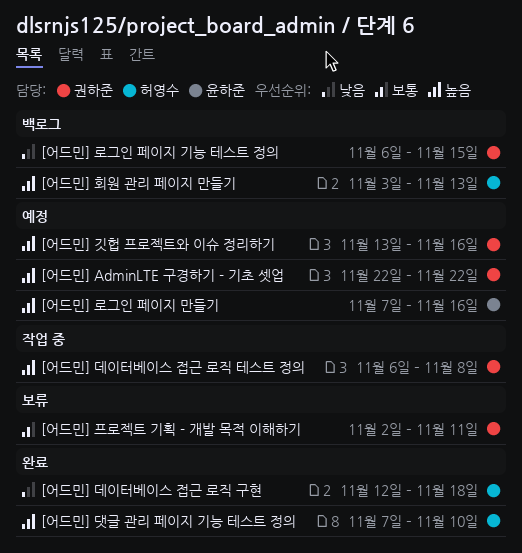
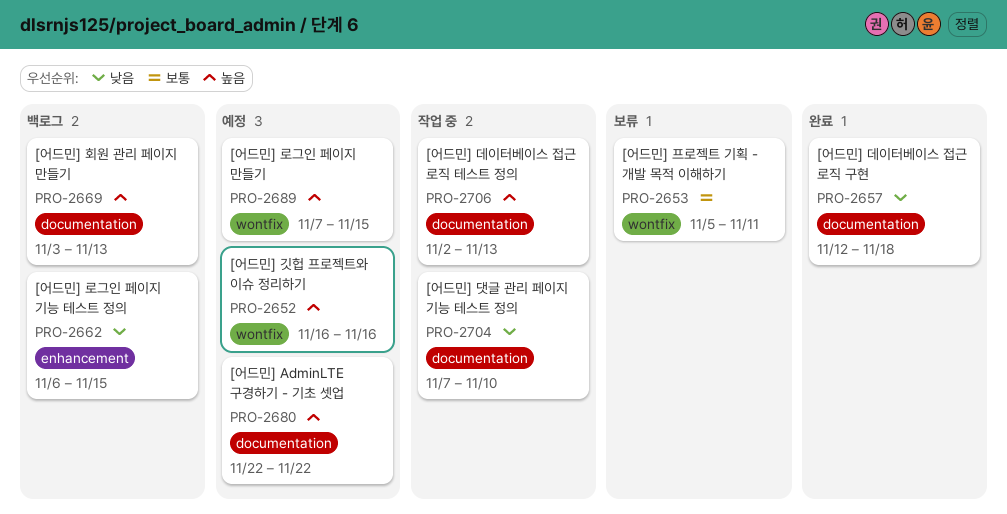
[어드민] 깃헙 프로젝트와 이슈 정리하기, start: Nov 13 -> Nov 16
[어드민] 댓글 관리 페이지 기능 테스트 정의, status: 완료 -> 작업 중
[어드민] 댓글 관리 페이지 기능 테스트 정의, priority: 높음 -> 낮음
[어드민] 데이터베이스 접근 로직 테스트 정의, start: Nov 6 -> Nov 2
[어드민] 데이터베이스 접근 로직 테스트 정의, due: Nov 8 -> Nov 13
[어드민] 로그인 페이지 만들기, due: Nov 16 -> Nov 15
[어드민] 프로젝트 기획 - 개발 목적 이해하기, start: Nov 2 -> Nov 5

